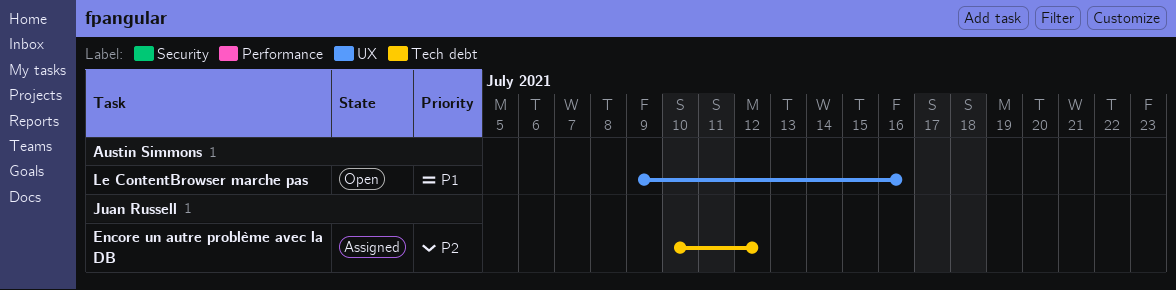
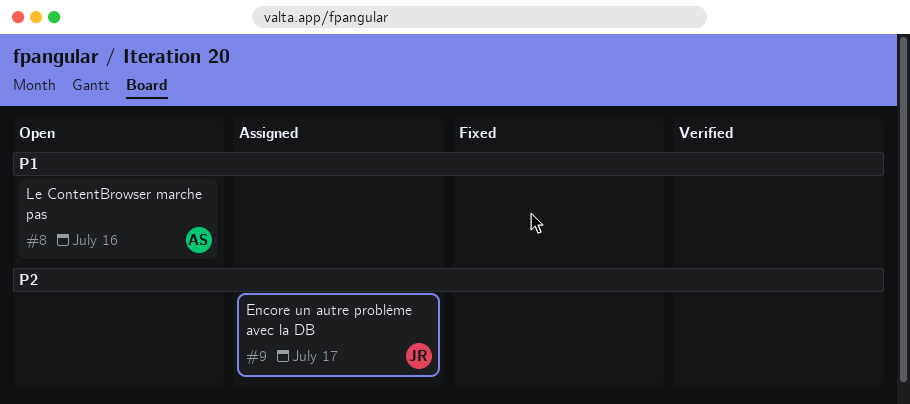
Encore un autre problème avec la DB, due: Jul 12 -> Jul 17

